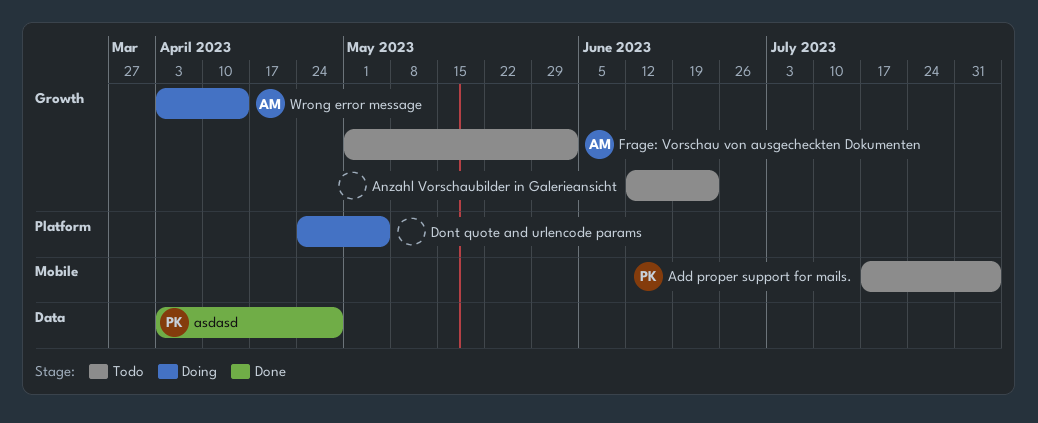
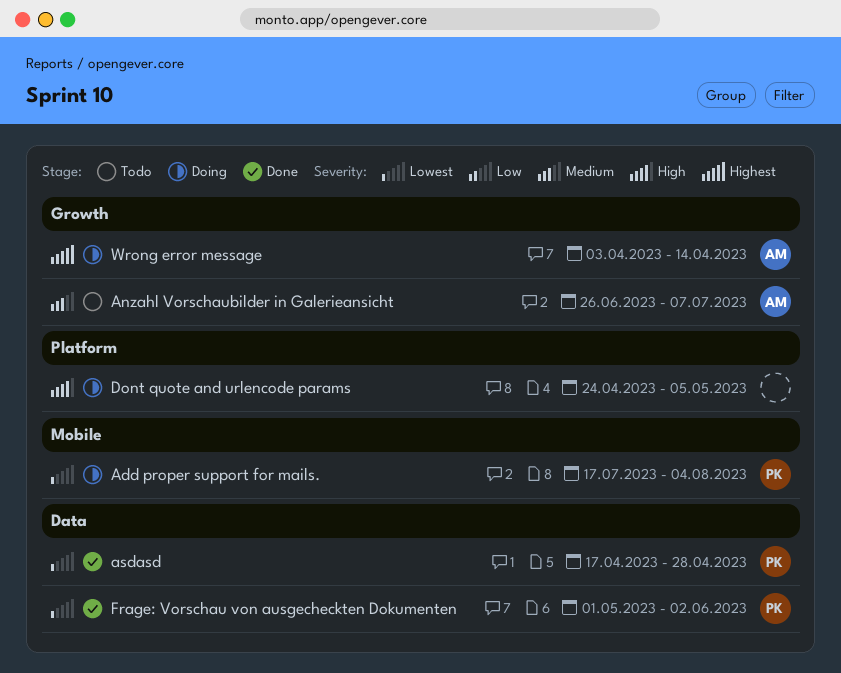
Add proper support for mails., status: Todo -> Doing
Anzahl Vorschaubilder in Galerieansicht, owner: none -> AM
Anzahl Vorschaubilder in Galerieansicht, start: Jun 12 -> Jun 26
Anzahl Vorschaubilder in Galerieansicht, due: Jun 23 -> Jul 7
asdasd, start: Apr 3 -> Apr 17
Frage: Vorschau von ausgecheckten Dokumenten, status: Todo -> Done
Frage: Vorschau von ausgecheckten Dokumenten, owner: AM -> PK
Frage: Vorschau von ausgecheckten Dokumenten, label: Growth -> Data

